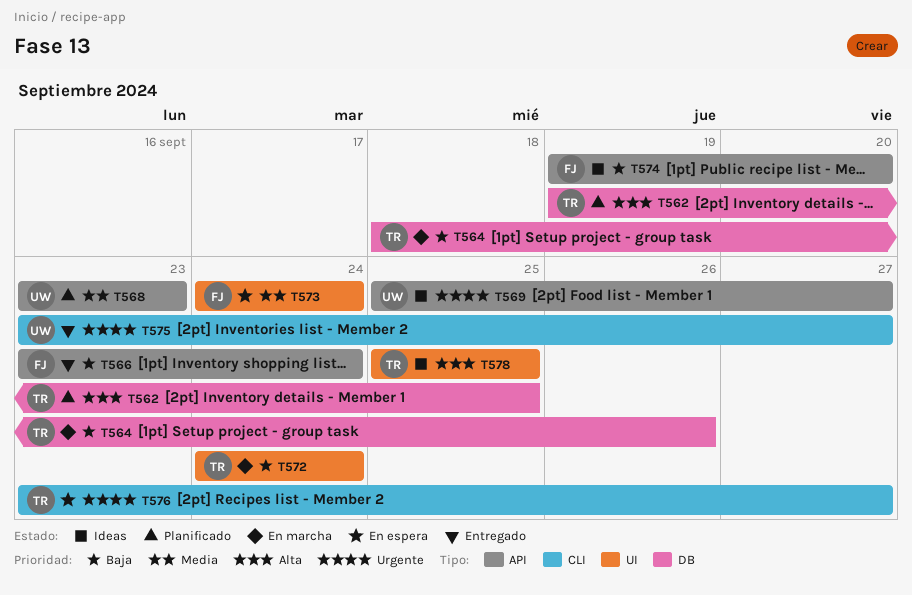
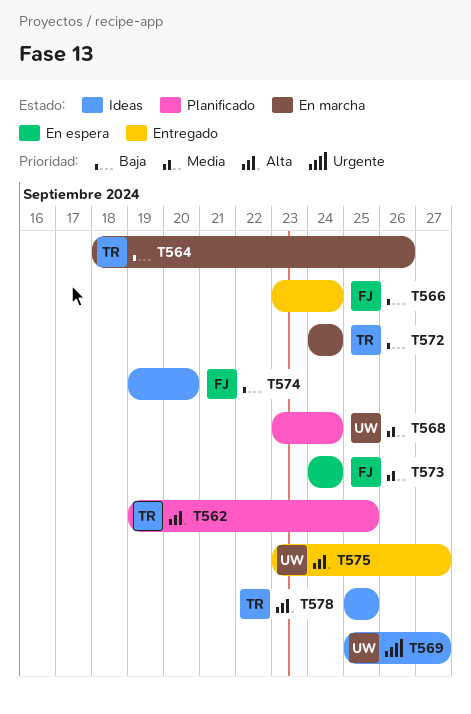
T568, due: Sep 23 -> Sep 24
T575, priority: Urgente -> Alta
T576: present -> none

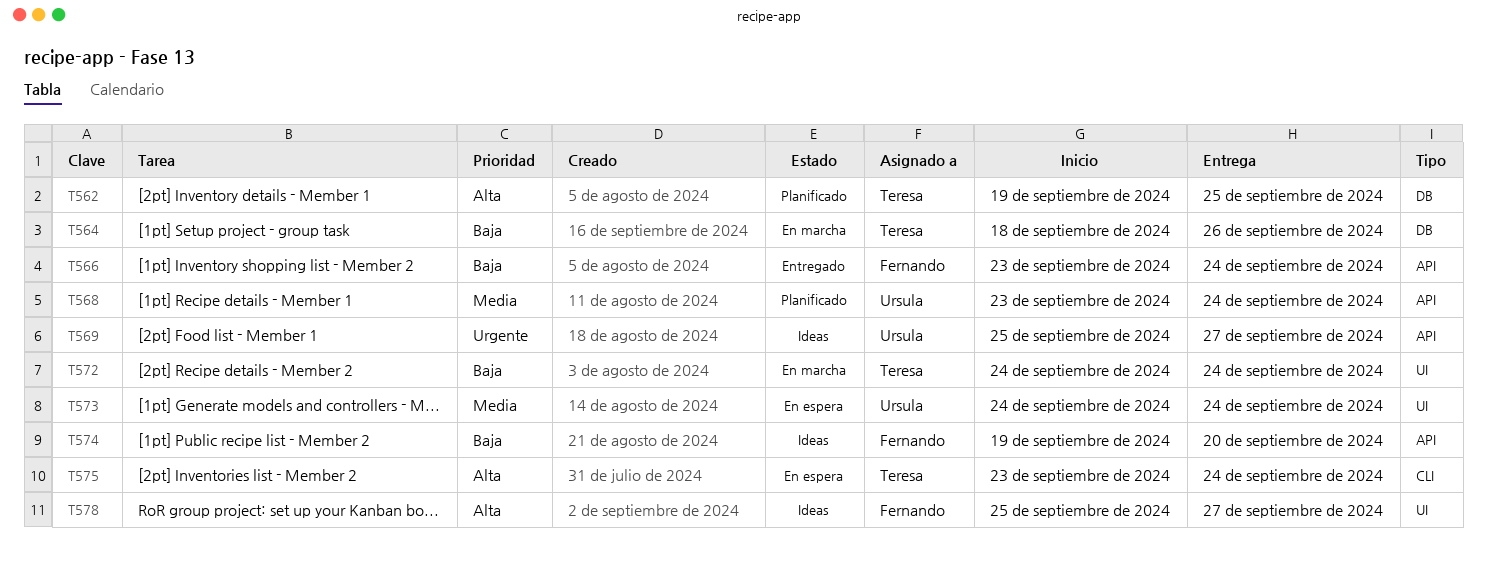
T573, owner: Fernando -> Ursula
T575, status: Entregado -> En espera
T575, owner: Ursula -> Teresa
T575, due: Sep 27 -> Sep 24
T578, owner: Teresa -> Fernando
T578, due: Sep 25 -> Sep 27

